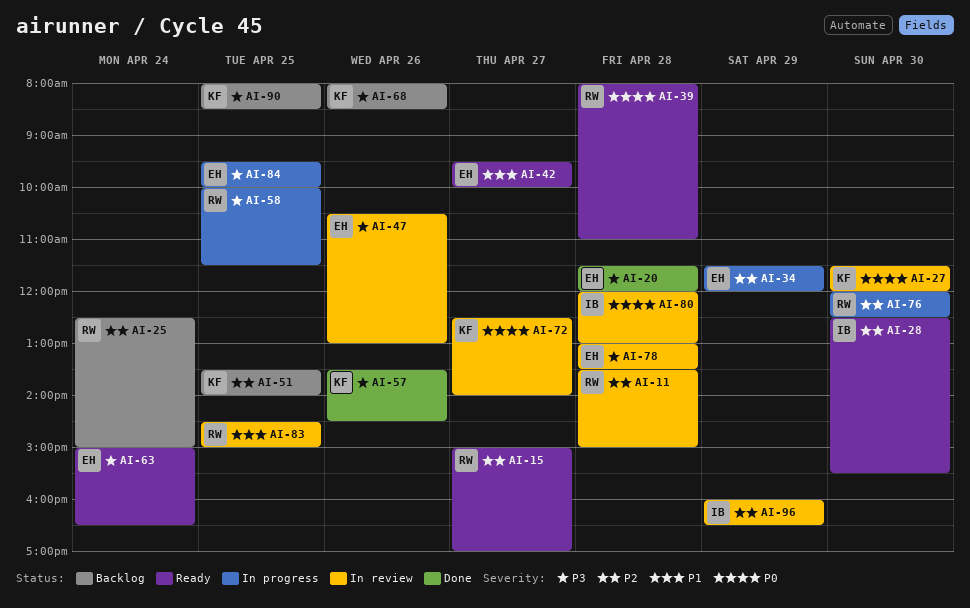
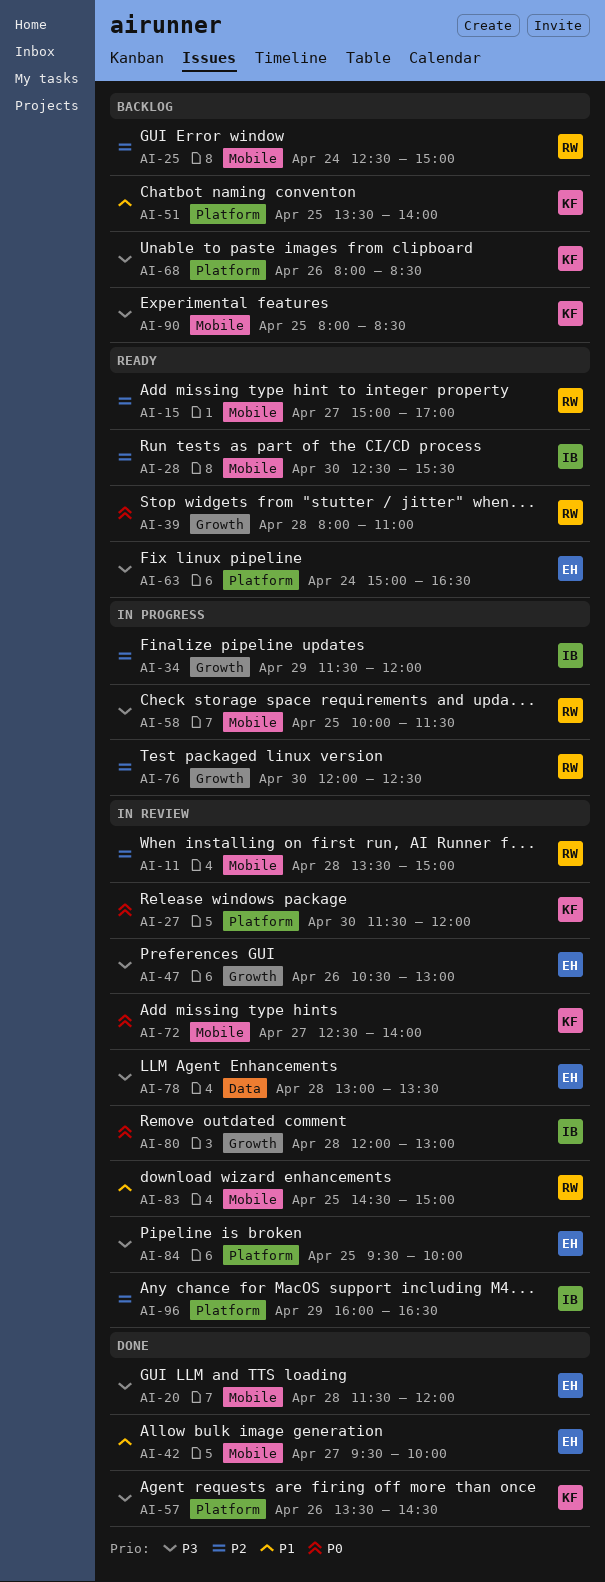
AI-34, owner: EH -> IB
AI-42, status: Ready -> Done
AI-51, priority: P2 -> P1
AI-84, status: In progress -> In review

